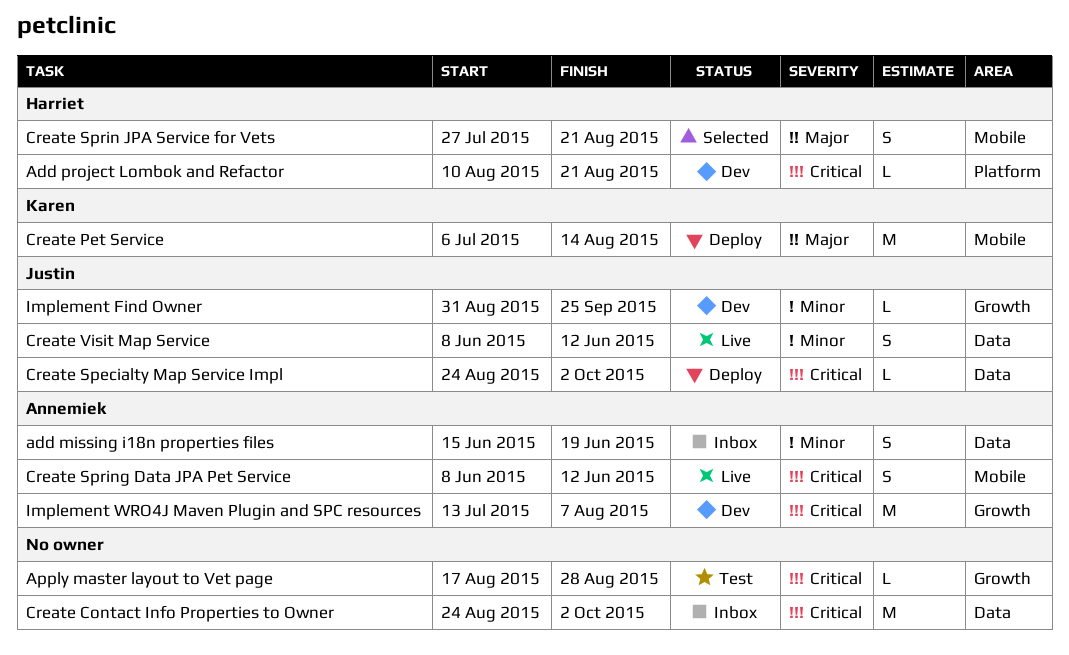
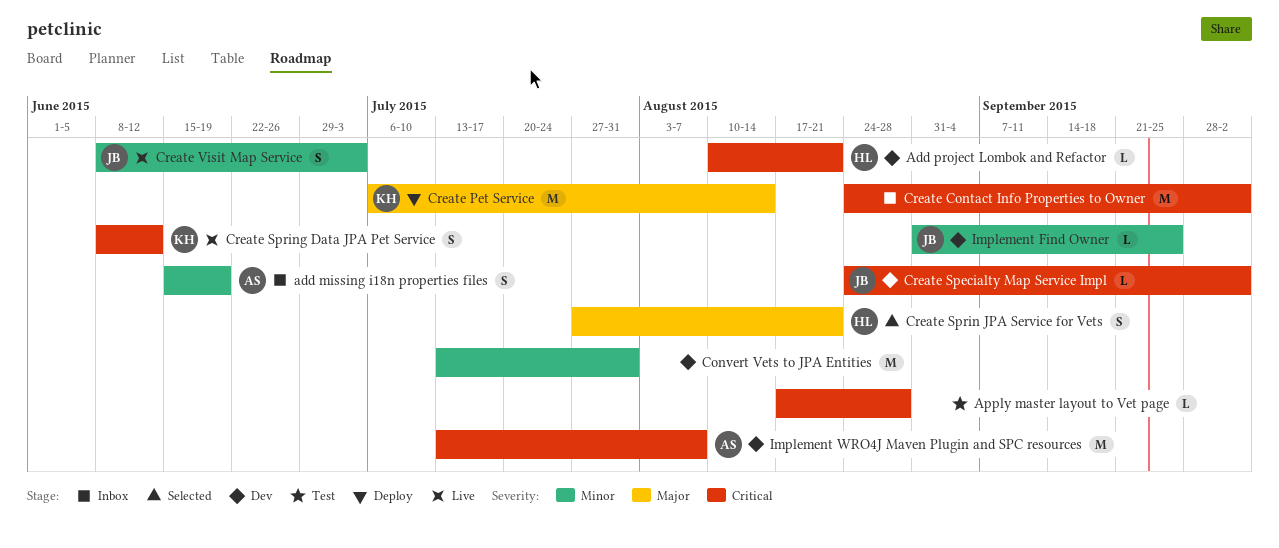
Convert Vets to JPA Entities: none -> present
Create Specialty Map Service Impl, status: Deploy -> Dev
Create Spring Data JPA Pet Service, owner: Annemiek -> Karen
Create Visit Map Service, due: Jun 12 -> Jul 3

